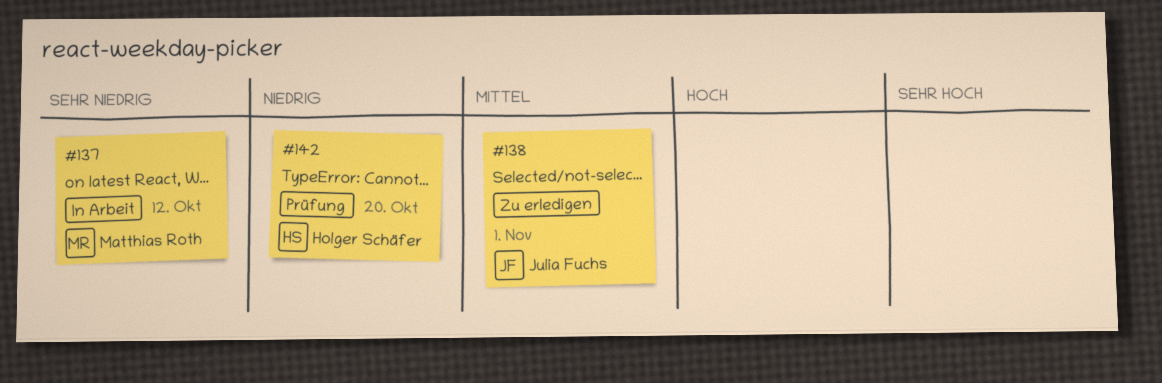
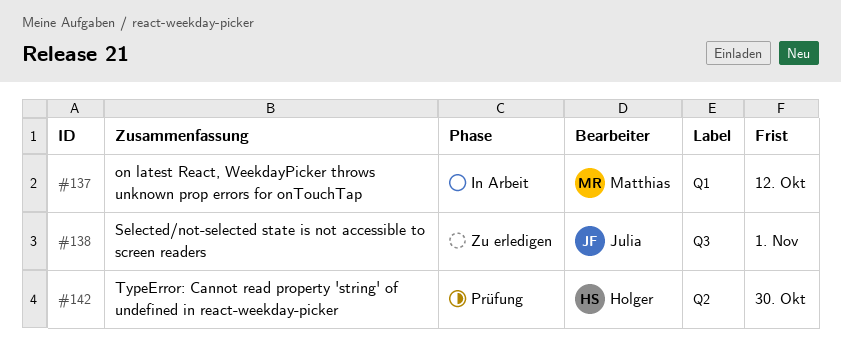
#142, due: Oct 20 -> Oct 30

